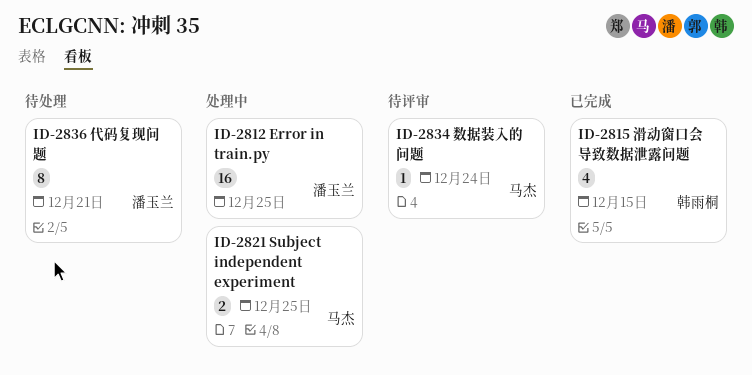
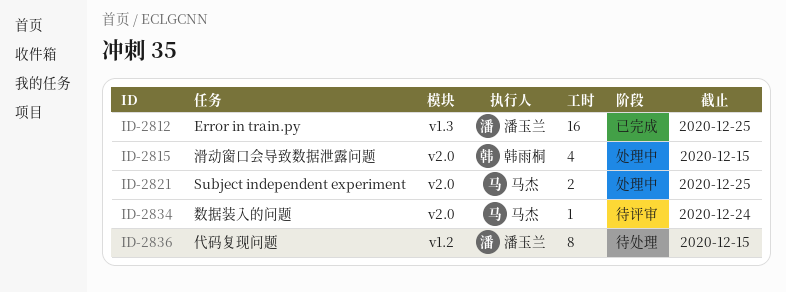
ID-2812, status: 处理中 -> 已完成
ID-2815, status: 已完成 -> 处理中
ID-2836, due: Dec 21 -> Dec 15

